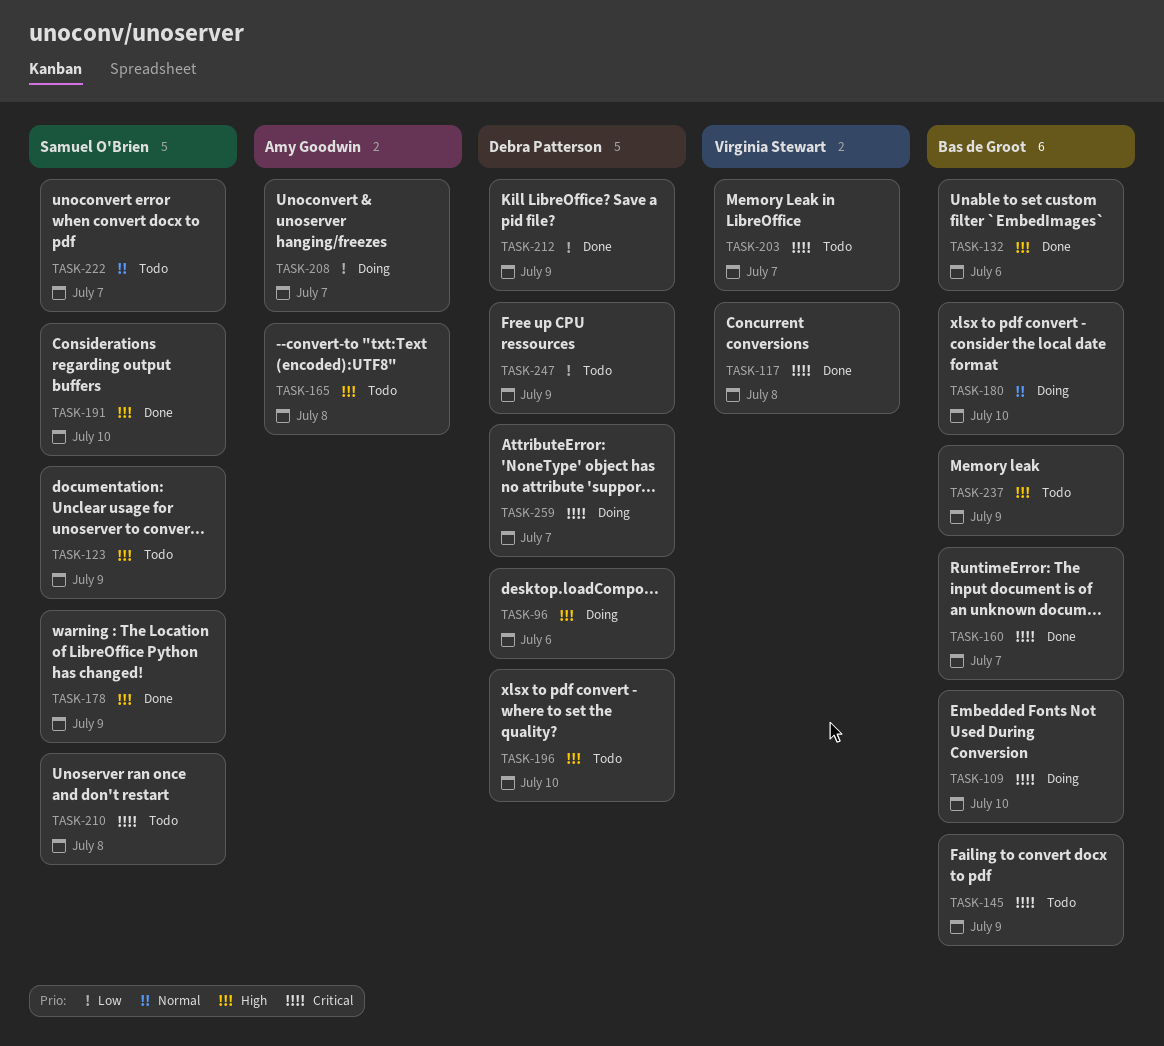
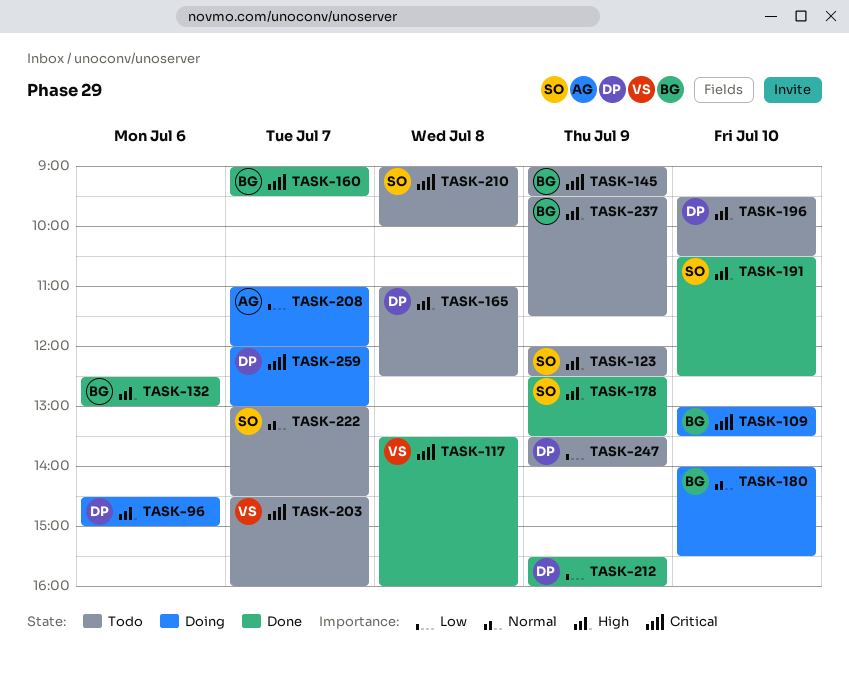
TASK-165, owner: Amy Goodwin -> Debra Patterson

